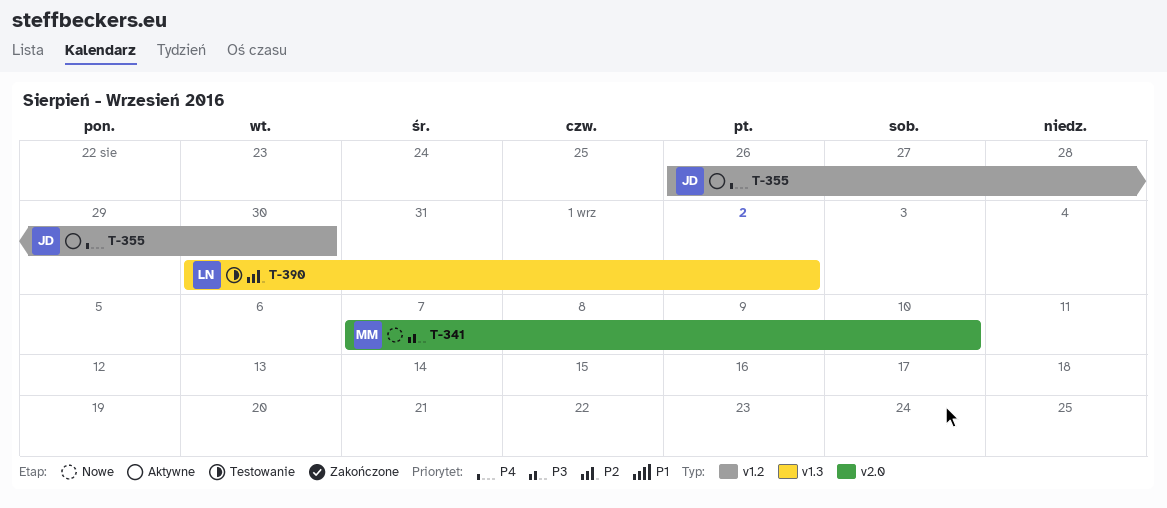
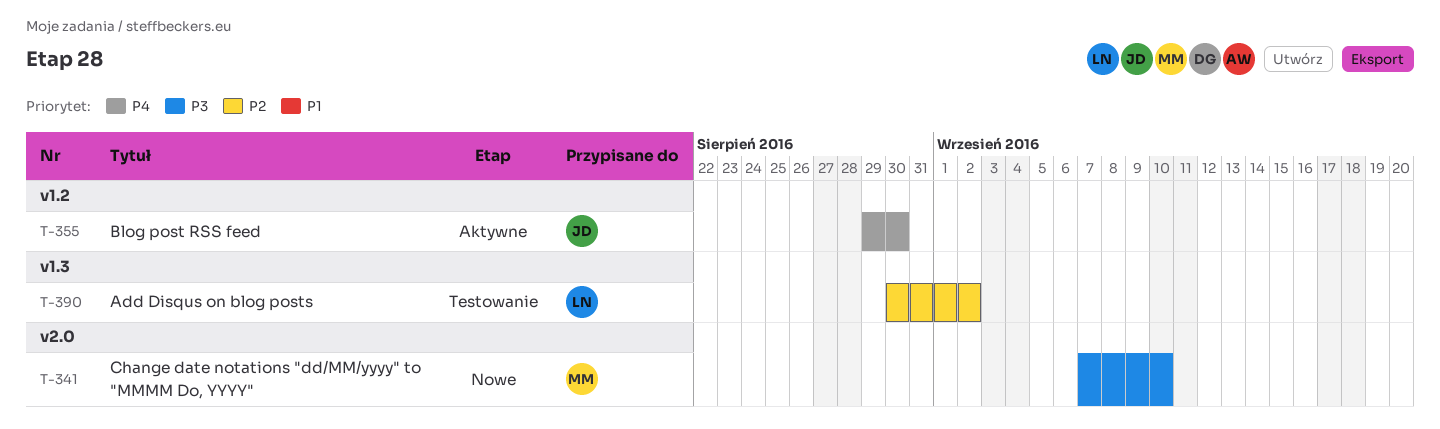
T-355, start: Aug 26 -> Aug 29

